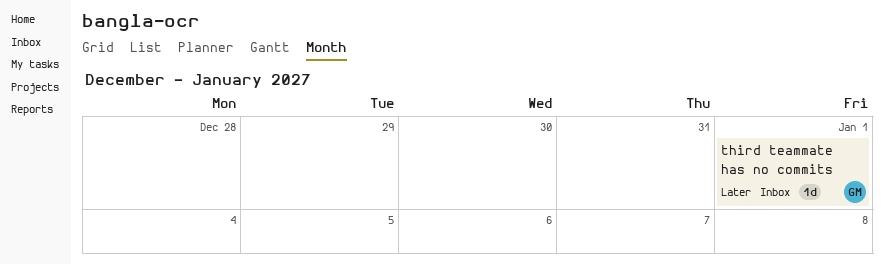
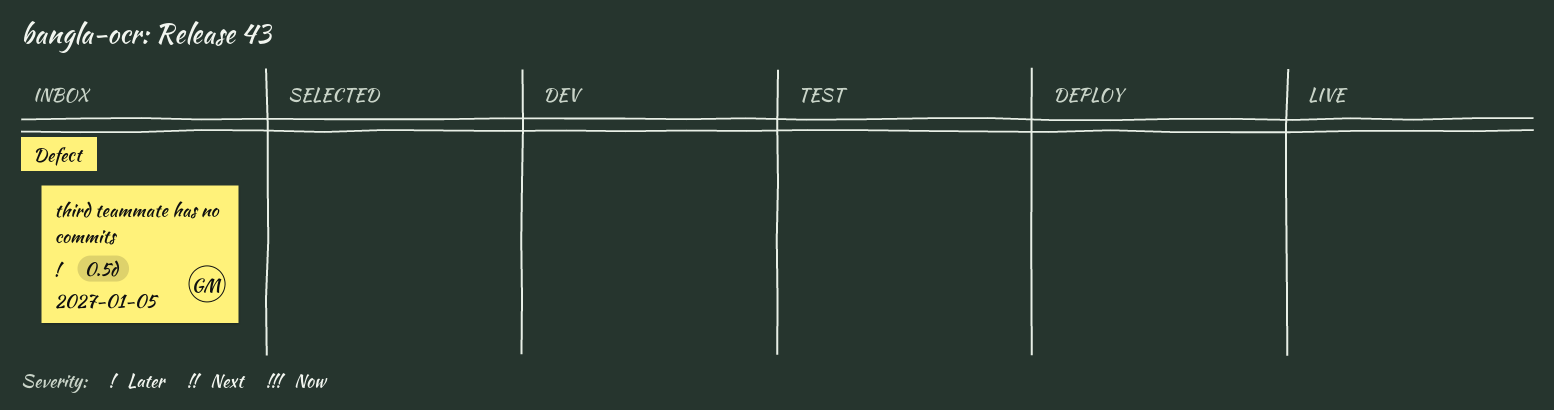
third teammate has no commits, estimate: 1d -> 0.5d
third teammate has no commits, due: Jan 1 -> Jan 5

